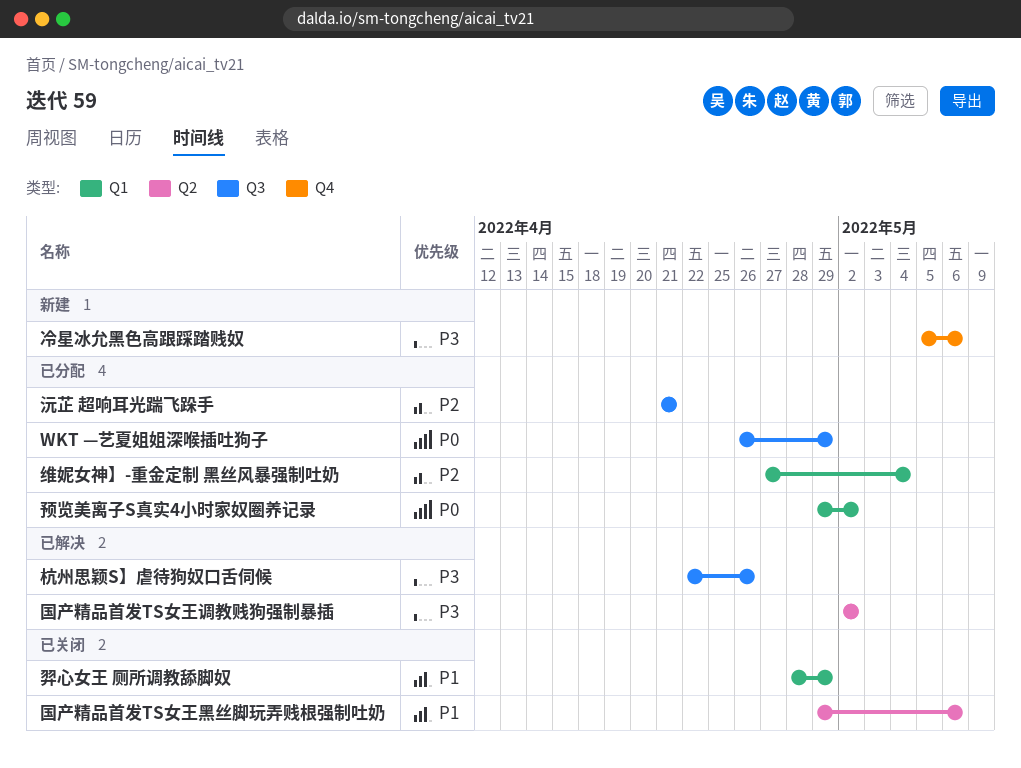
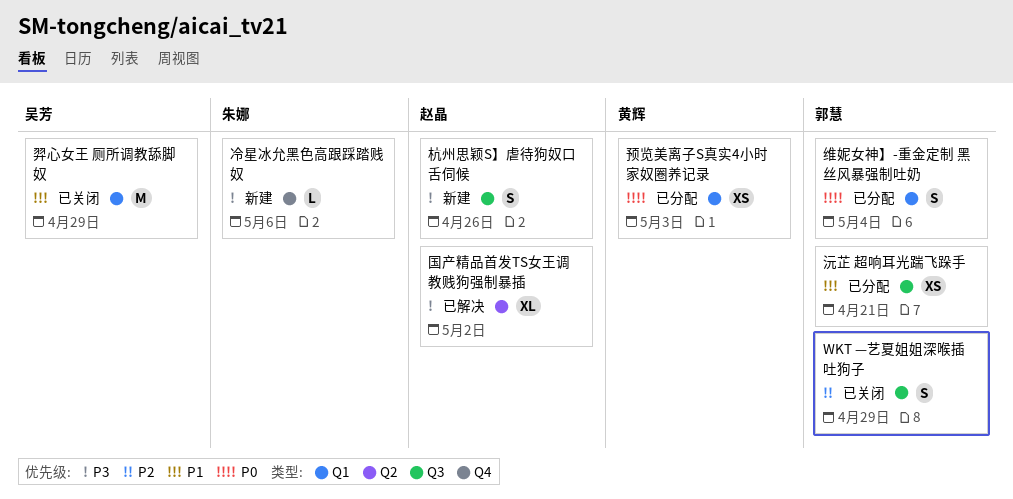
WKT —艺夏姐姐深喉插吐狗子, status: 已分配 -> 已关闭
WKT —艺夏姐姐深喉插吐狗子, priority: P0 -> P2
国产精品首发TS女王黑丝脚玩弄贱根强制吐奶: present -> none
杭州思颖S】虐待狗奴口舌伺候, status: 已解决 -> 新建
沅芷 超响耳光踹飞跺手, priority: P2 -> P1
维妮女神】-重金定制 黑丝风暴强制吐奶, priority: P2 -> P0
预览美离子S真实4小时家奴圈养记录, due: May 2 -> May 3

